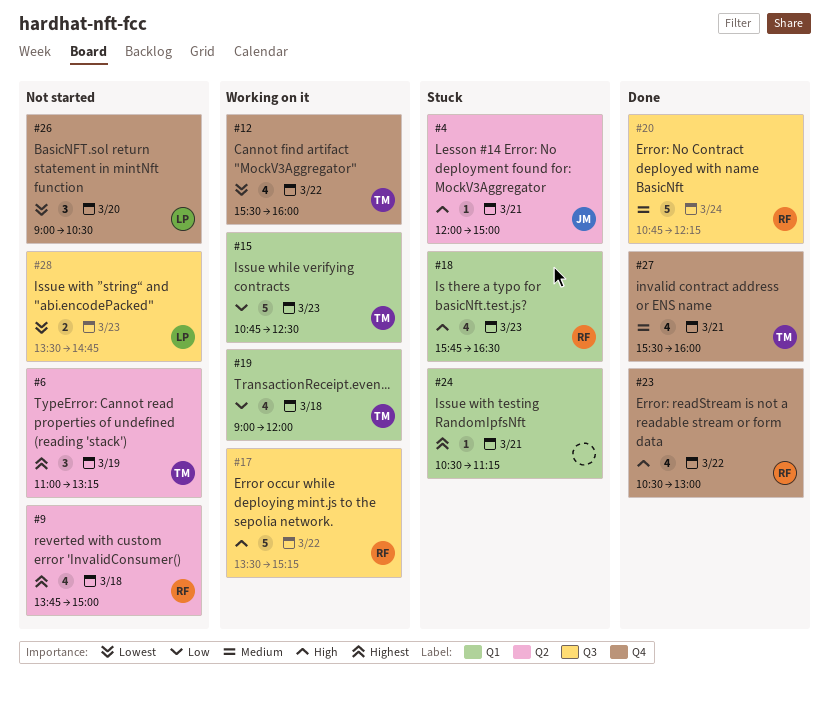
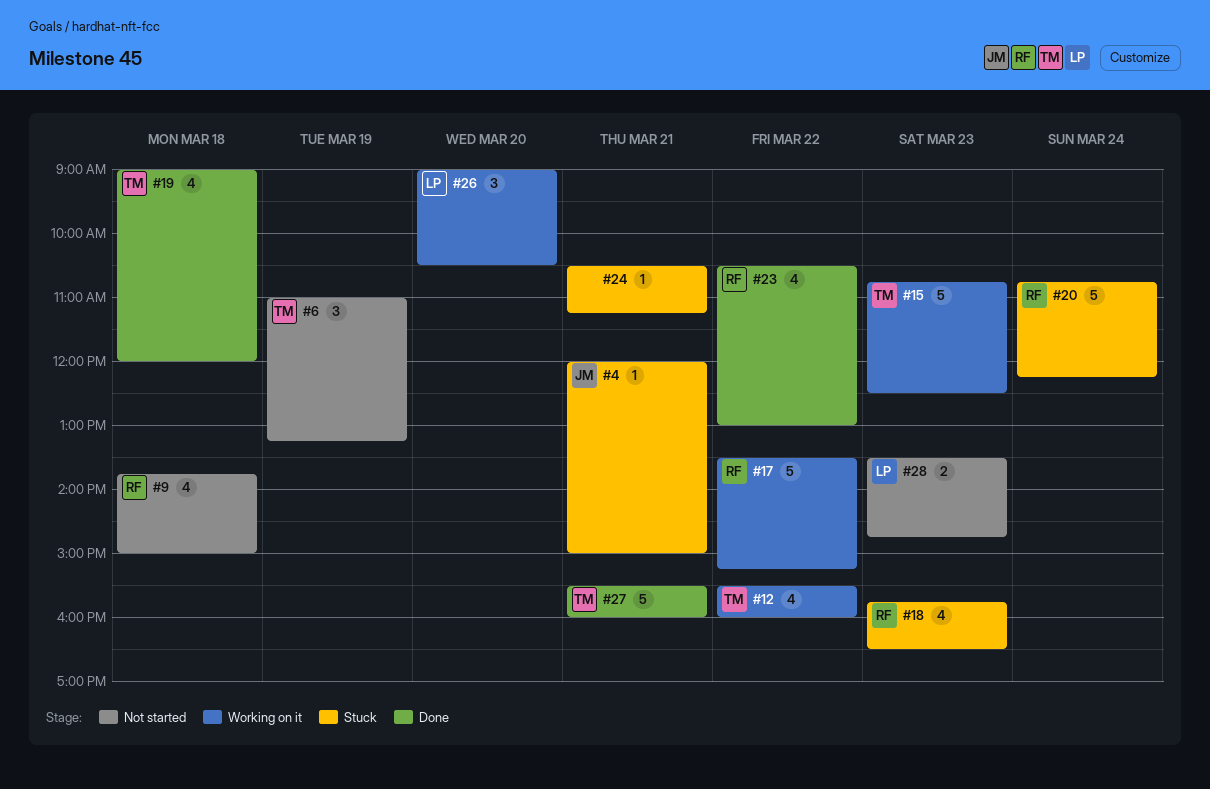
#19, status: Working on it -> Done
#20, status: Done -> Stuck
#26, status: Not started -> Working on it
#27, estimate: 4 -> 5

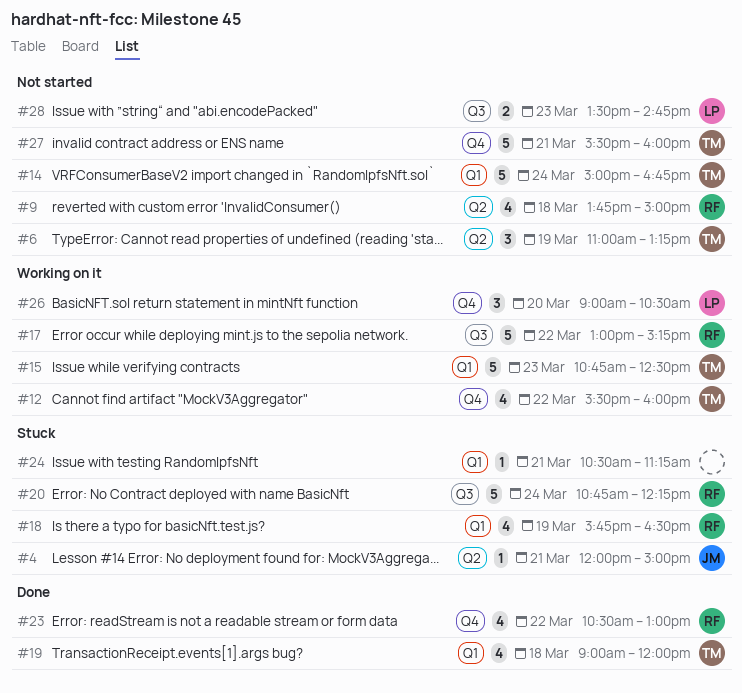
#14: none -> present
#17, begins: 13:30 -> 13:00
#18, day: Mar 23 -> Mar 19
#27, status: Done -> Not started

